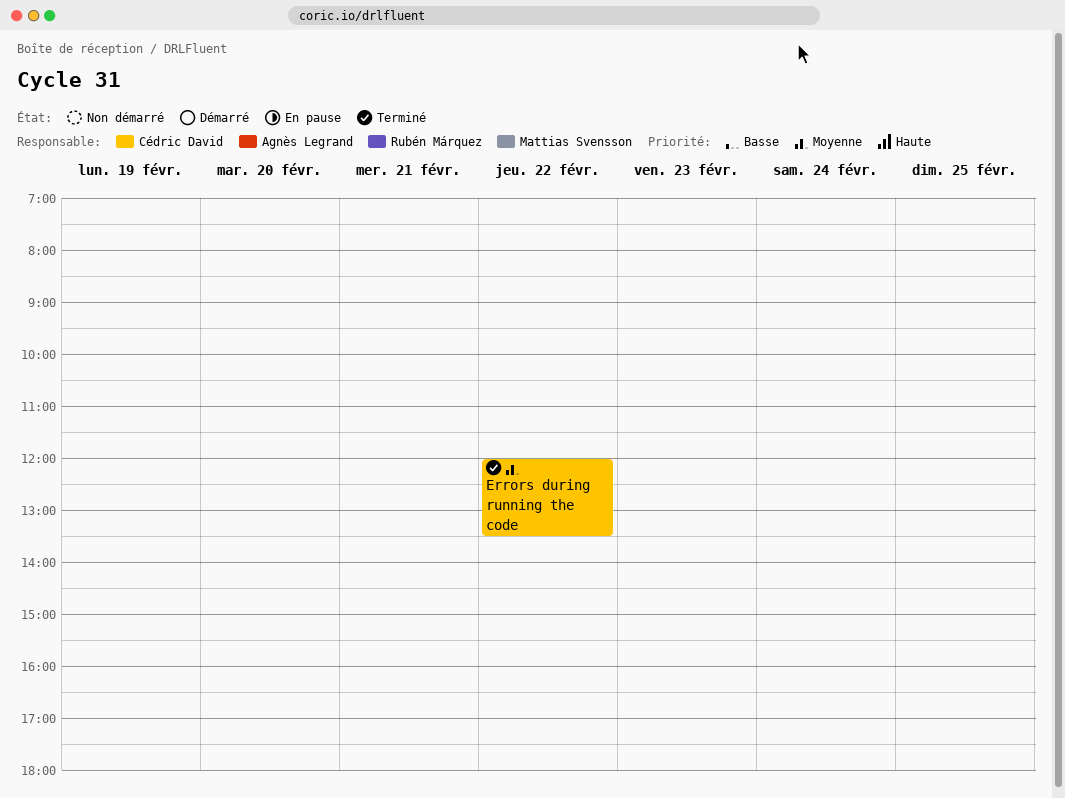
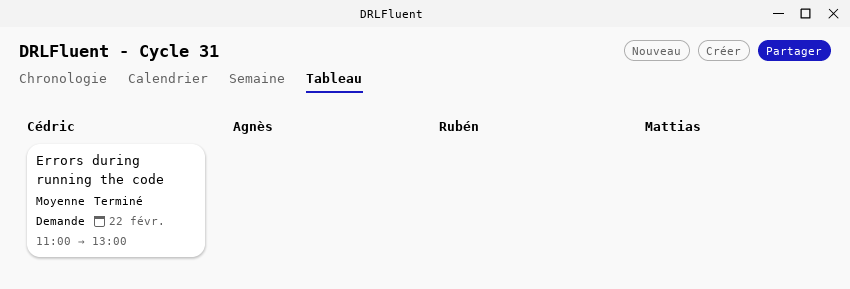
Errors during running the code, begins: 12:00 -> 11:00
Errors during running the code, ends: 13:30 -> 13:00

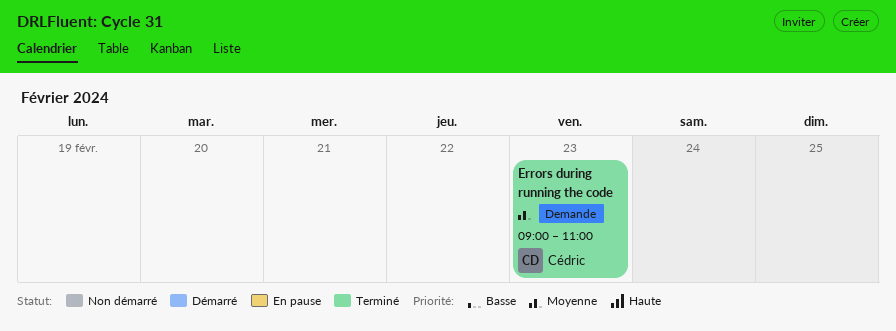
Errors during running the code, day: Feb 22 -> Feb 23
Errors during running the code, begins: 11:00 -> 09:00
Errors during running the code, ends: 13:00 -> 11:00

